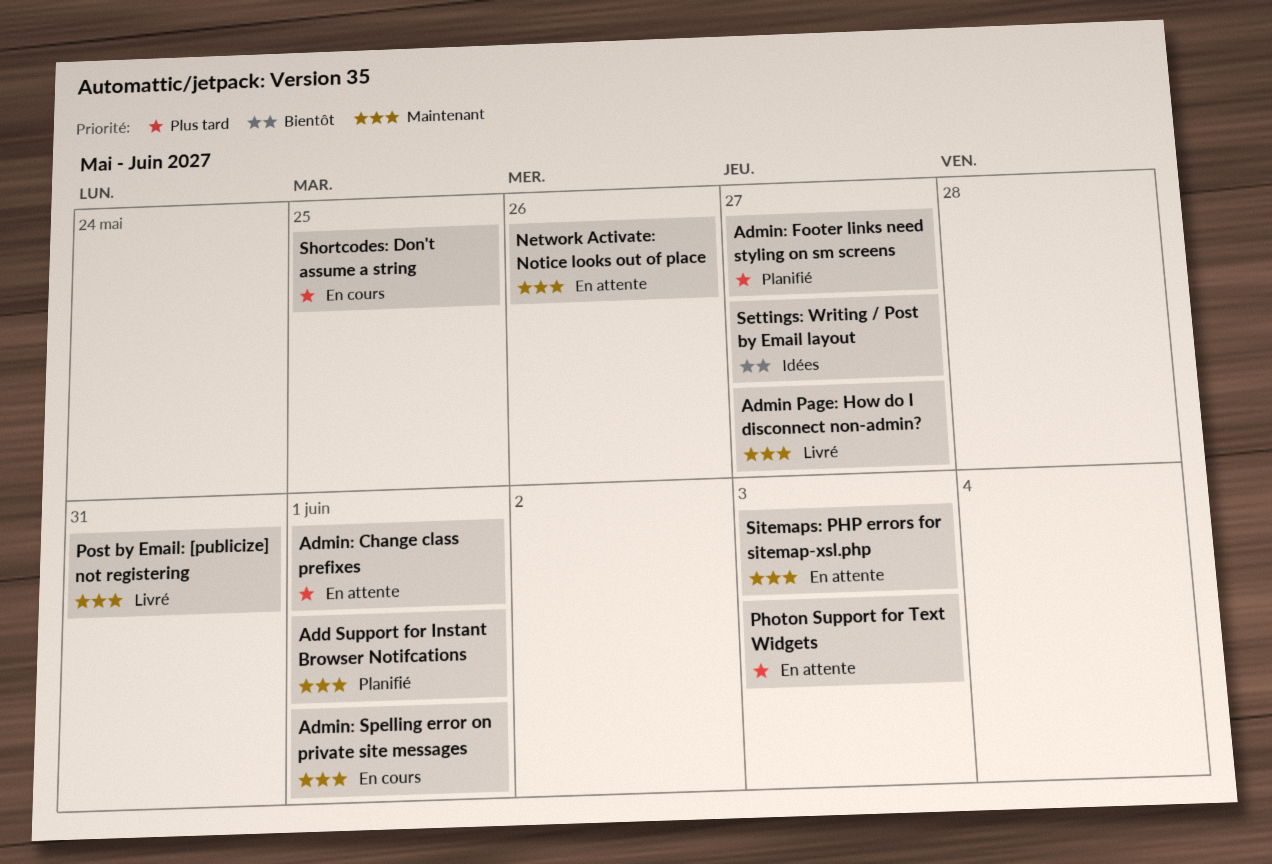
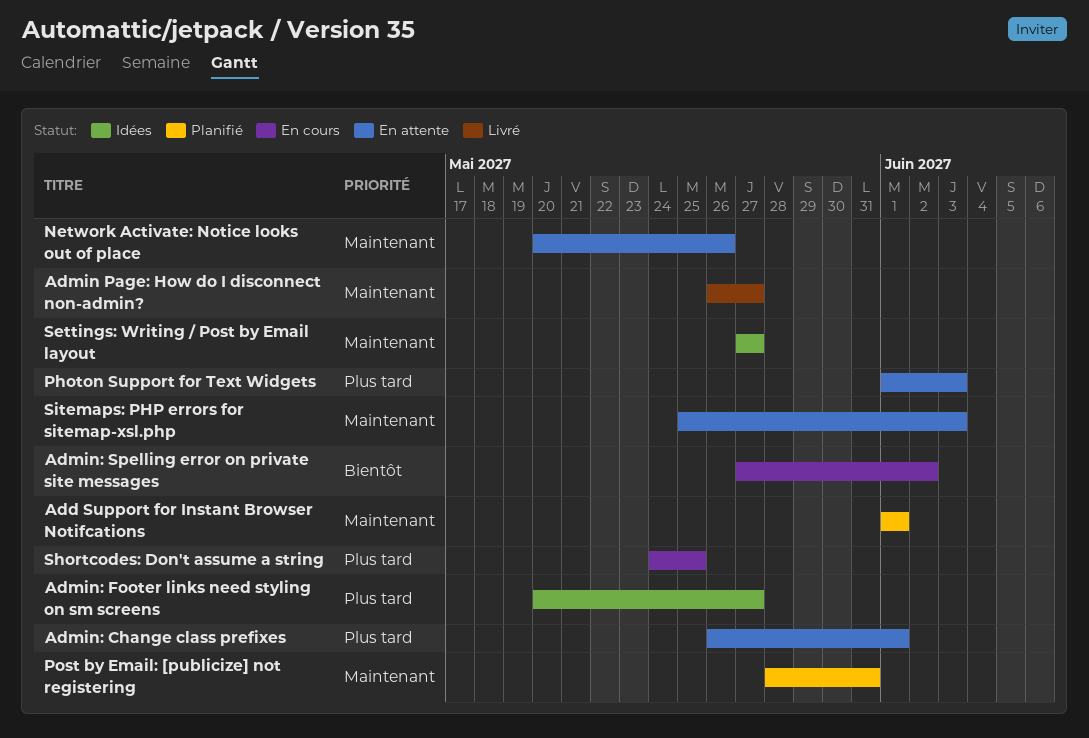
Admin: Footer links need styling on sm screens, status: Planifié -> Idées
Admin: Spelling error on private site messages, priority: Maintenant -> Bientôt
Admin: Spelling error on private site messages, due: Jun 1 -> Jun 2
Post by Email: [publicize] not registering, status: Livré -> Planifié
Settings: Writing / Post by Email layout, priority: Bientôt -> Maintenant

